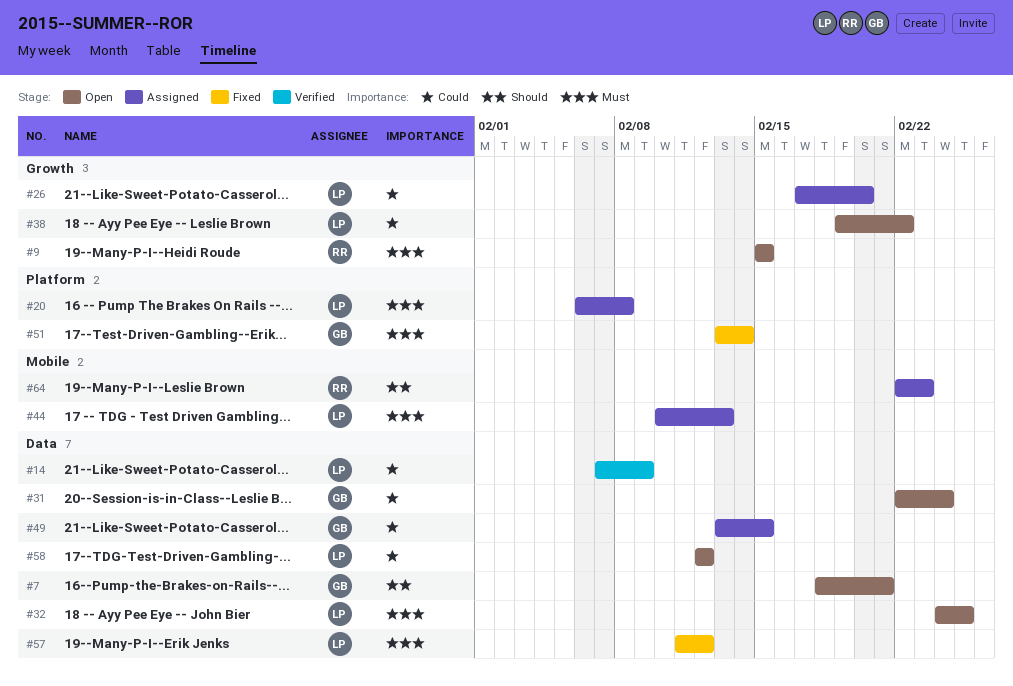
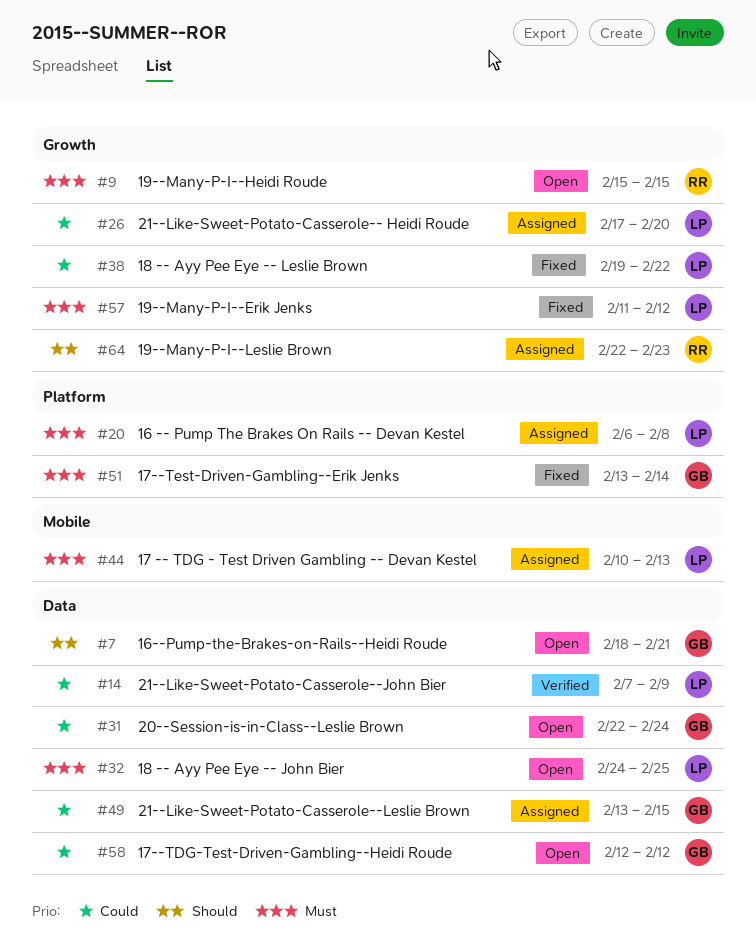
#38, status: Open -> Fixed
#57, label: Data -> Growth
#58, owner: LP -> GB
#64, label: Mobile -> Growth

